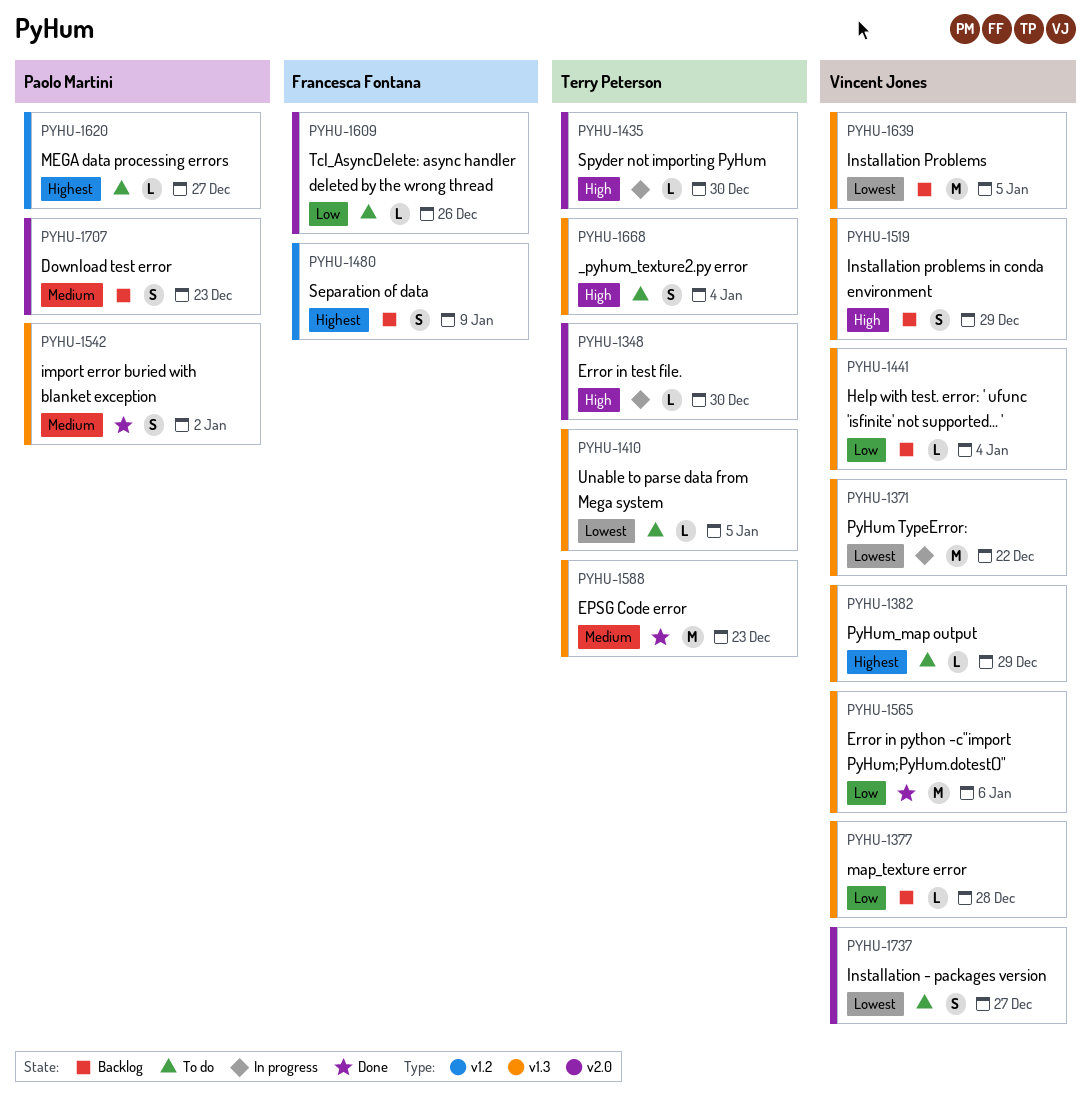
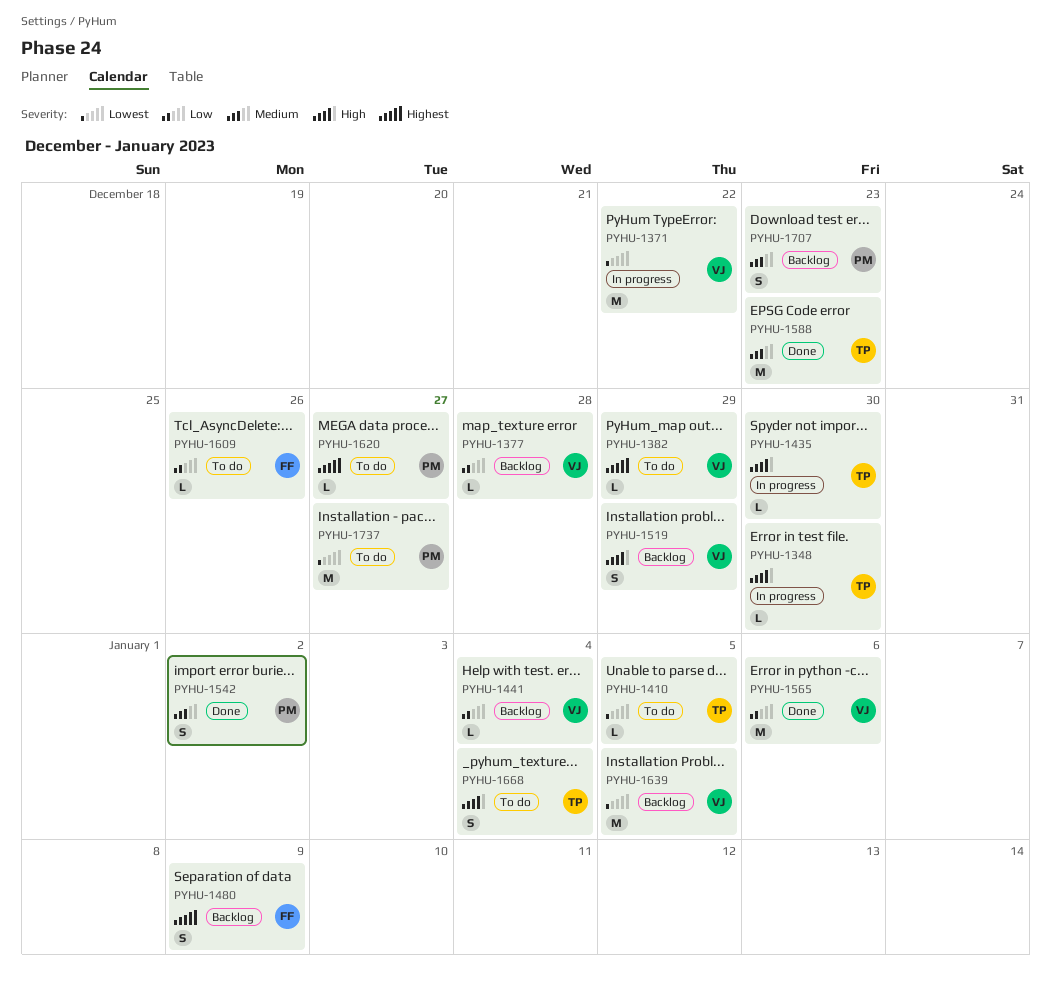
PYHU-1737, owner: Vincent Jones -> Paolo Martini
PYHU-1737, estimate: S -> M

